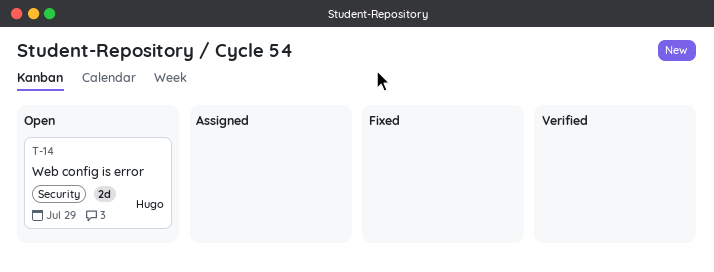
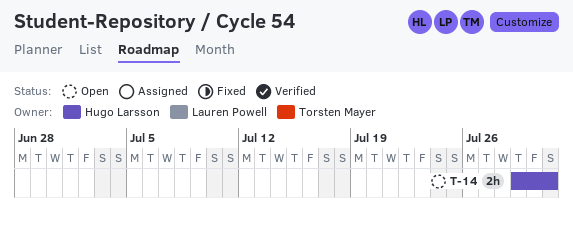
T-14, estimate: 2d -> 2h
T-14, due: Jul 29 -> Jul 31

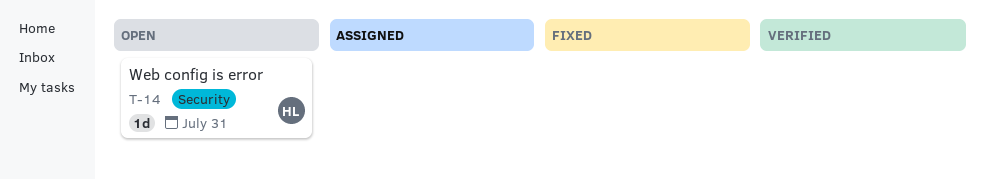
T-14, estimate: 2h -> 1d

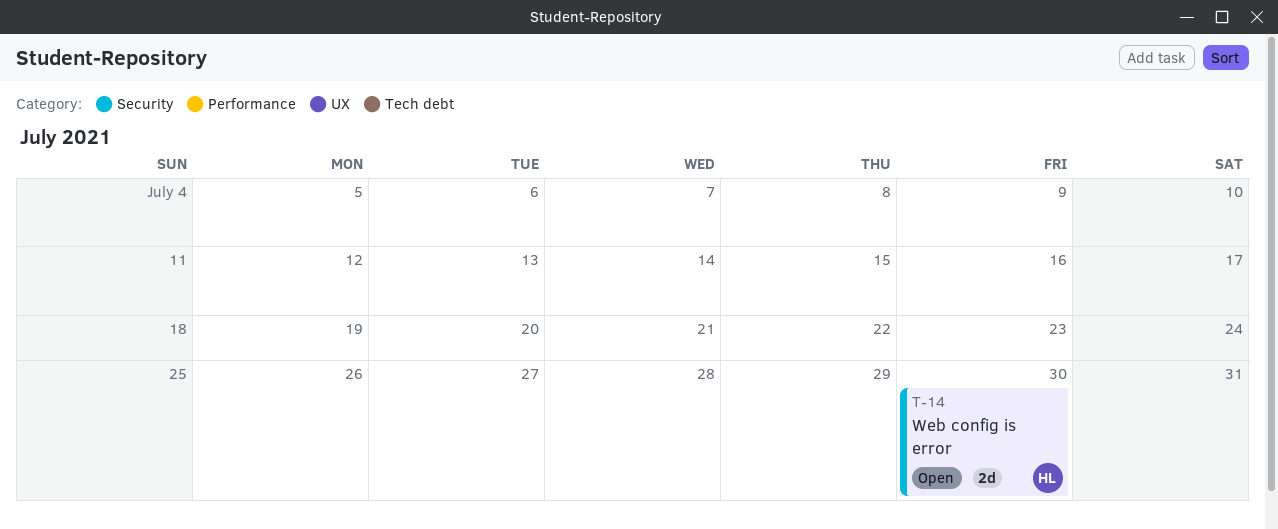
T-14, estimate: 1d -> 2d
T-14, due: Jul 31 -> Jul 30

